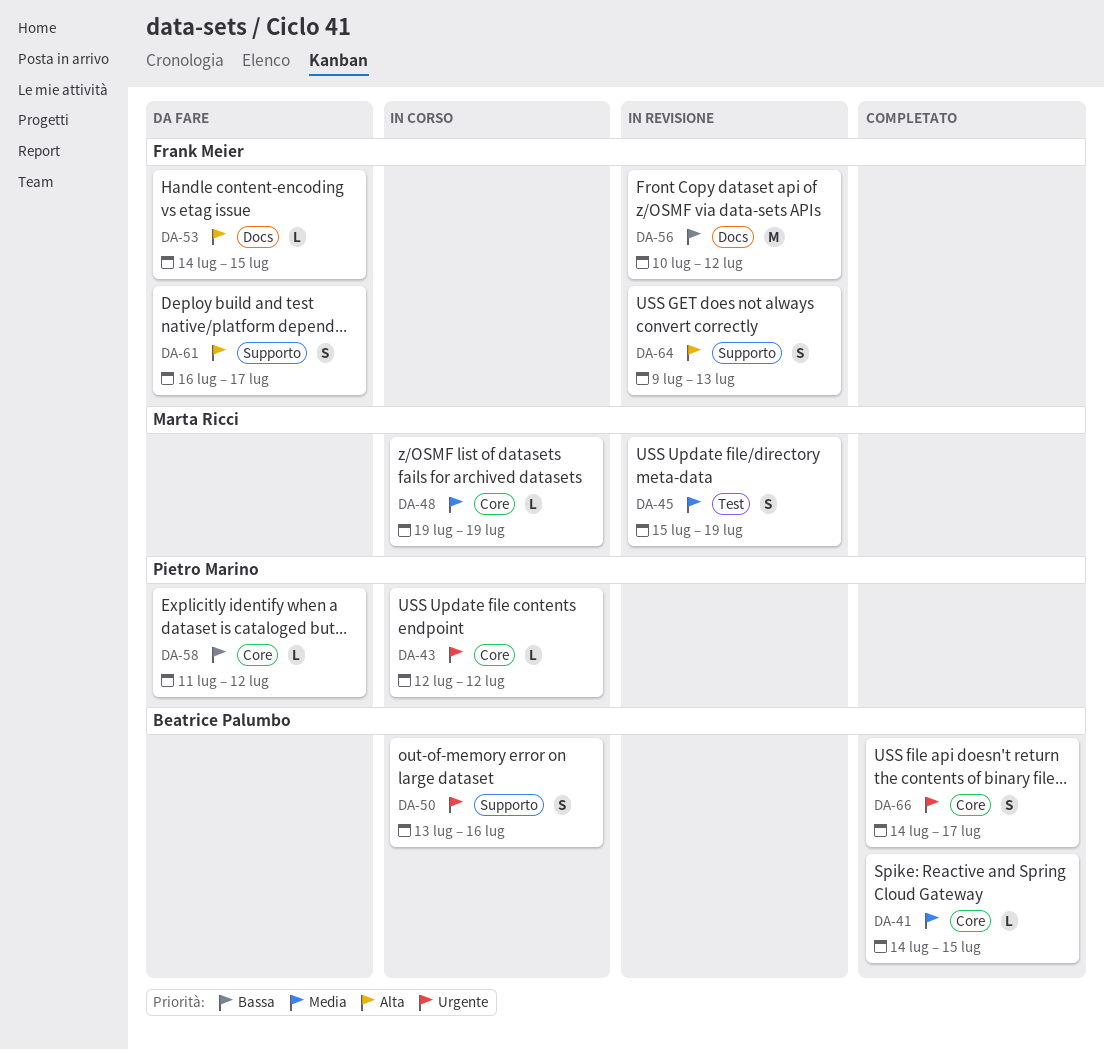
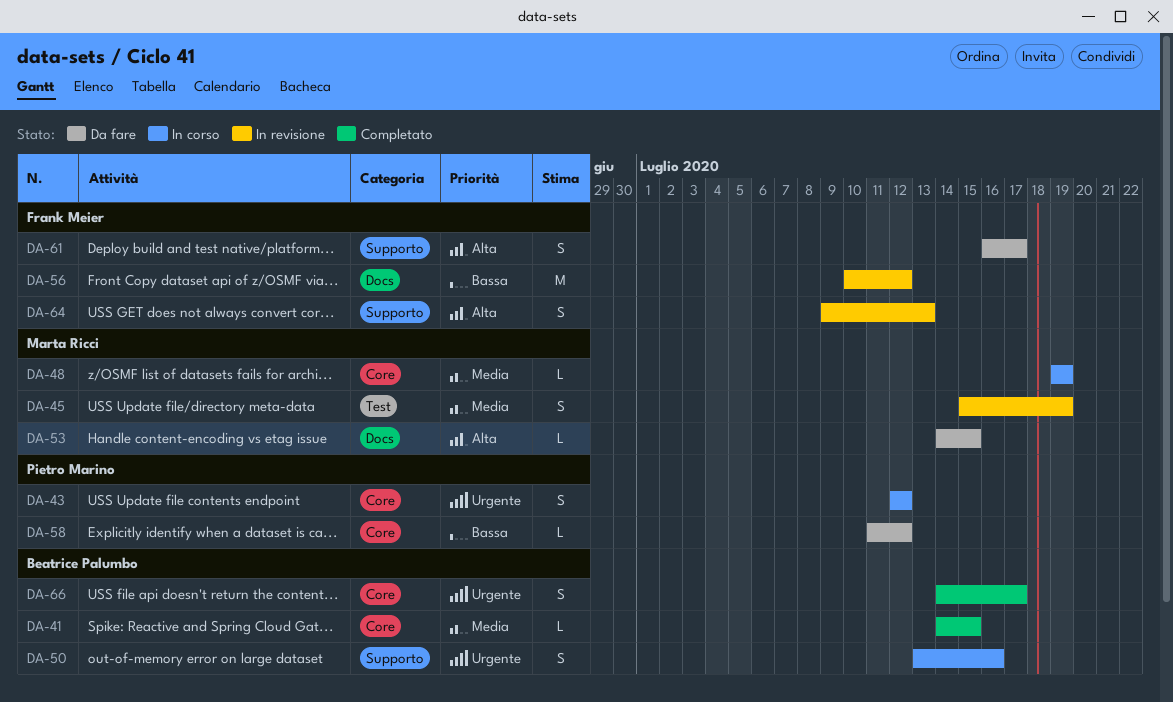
DA-43, estimate: L -> S
DA-53, owner: Frank Meier -> Marta Ricci

